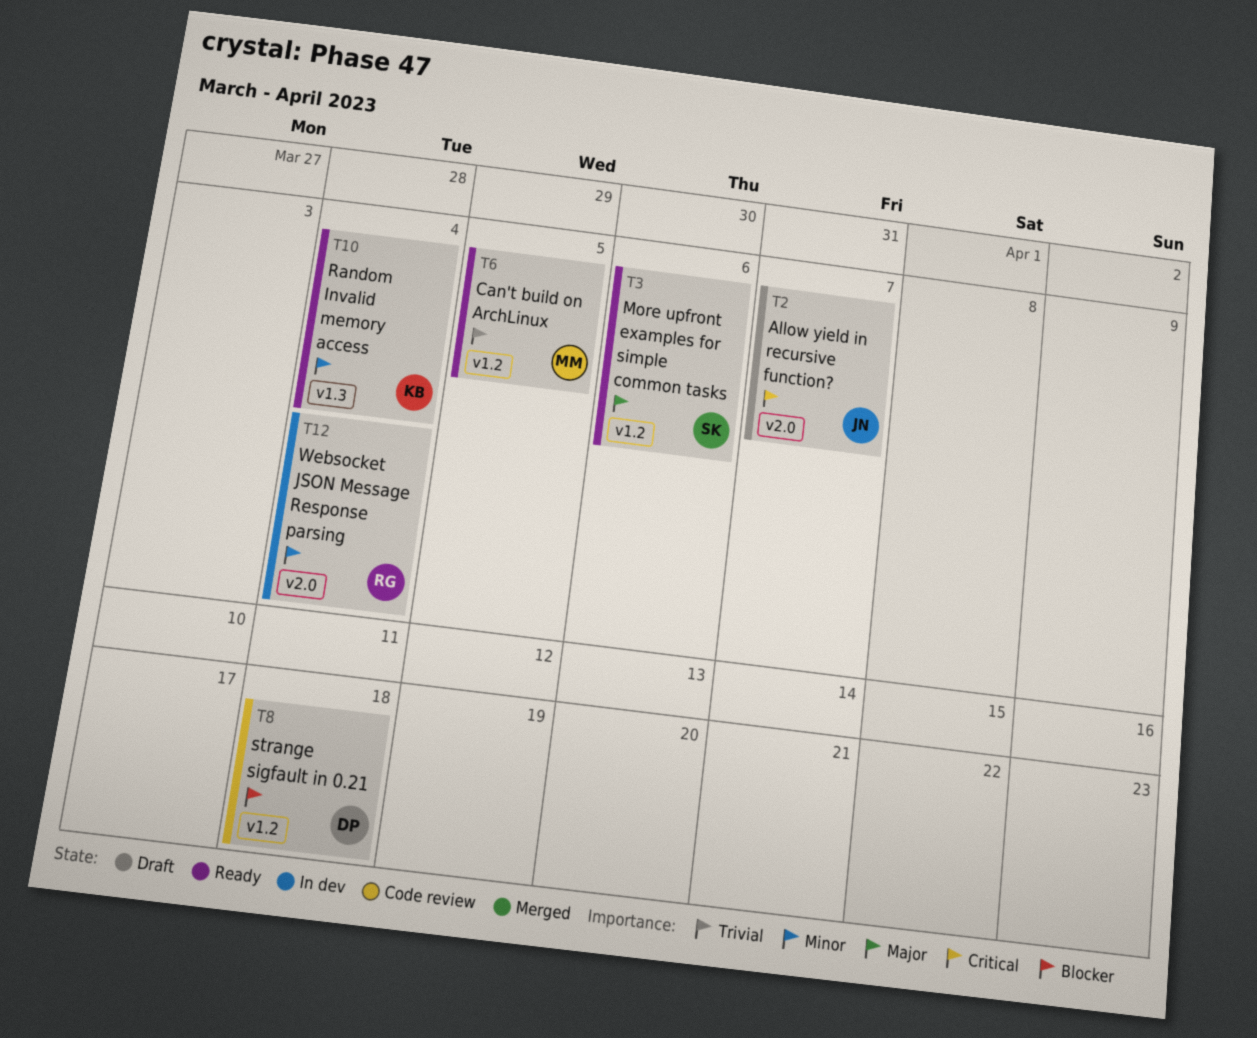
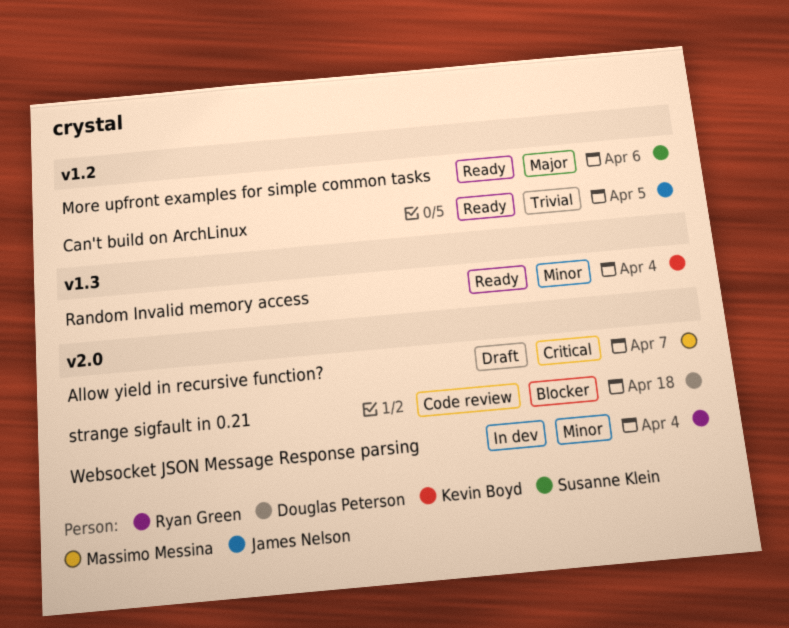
Allow yield in recursive function?, owner: James Nelson -> Massimo Messina
Can't build on ArchLinux, owner: Massimo Messina -> James Nelson
strange sigfault in 0.21, label: v1.2 -> v2.0

